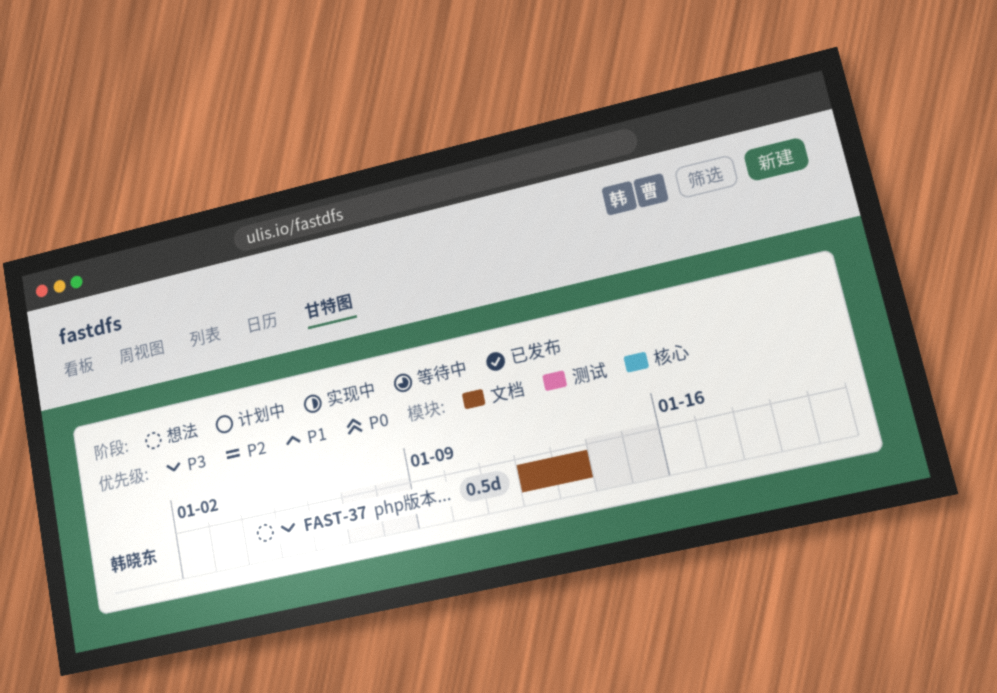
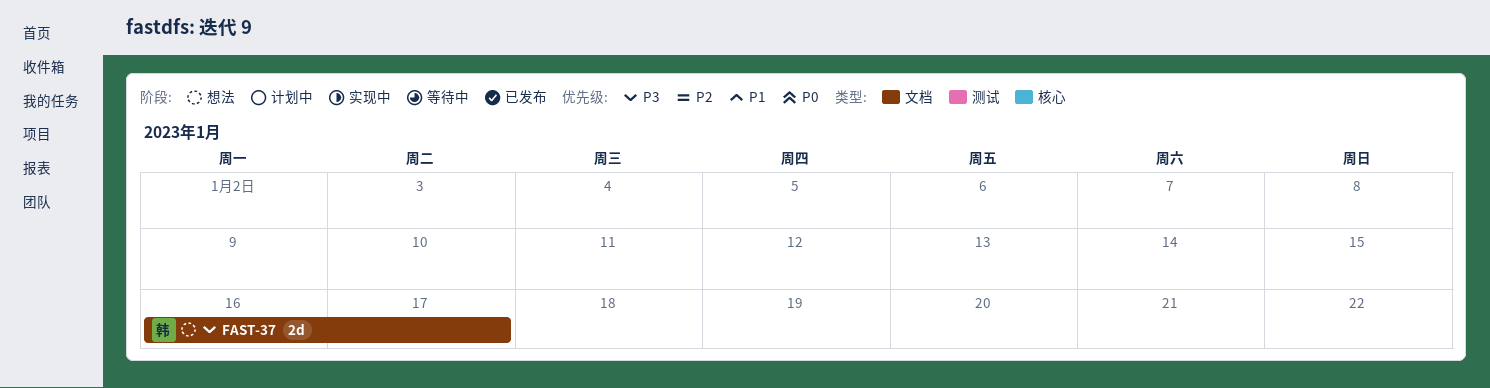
FAST-37, estimate: 0.5d -> 2d
FAST-37, start: Jan 12 -> Jan 16
FAST-37, due: Jan 13 -> Jan 17

